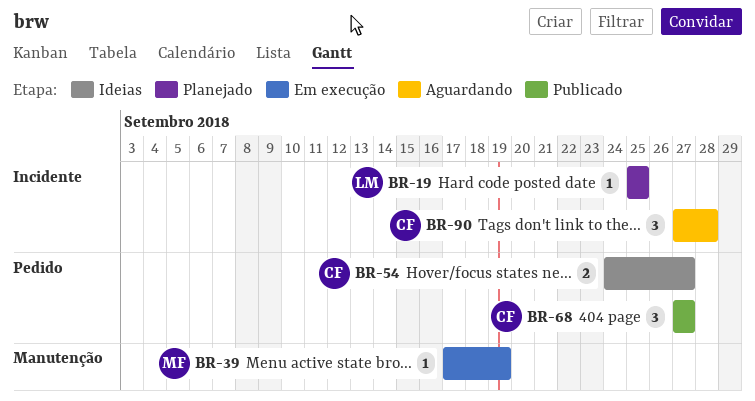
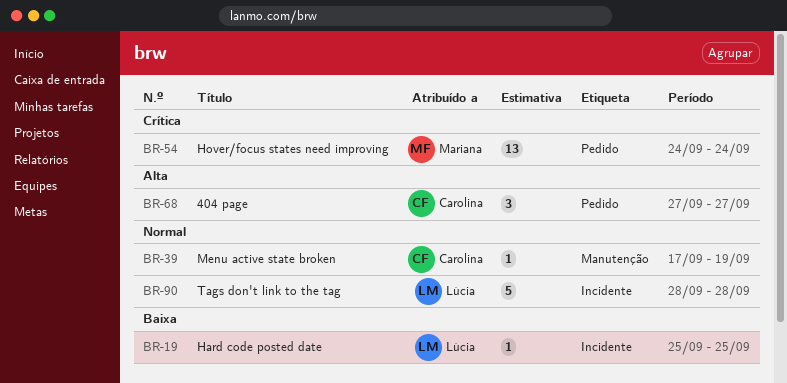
BR-39, owner: Mariana -> Carolina
BR-54, owner: Carolina -> Mariana
BR-54, estimate: 2 -> 13
BR-54, due: Sep 27 -> Sep 24
BR-90, owner: Carolina -> Lúcia
BR-90, estimate: 3 -> 5
BR-90, start: Sep 27 -> Sep 28

